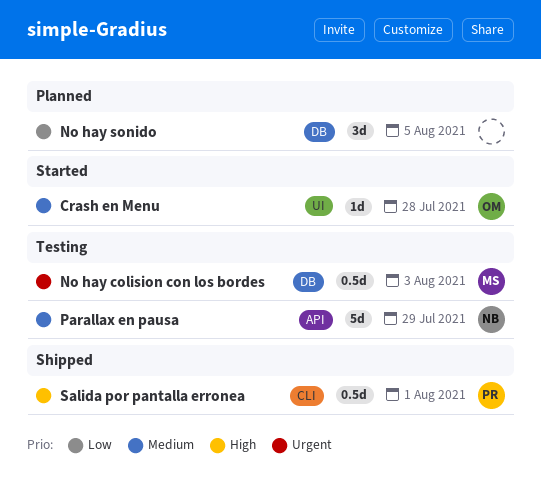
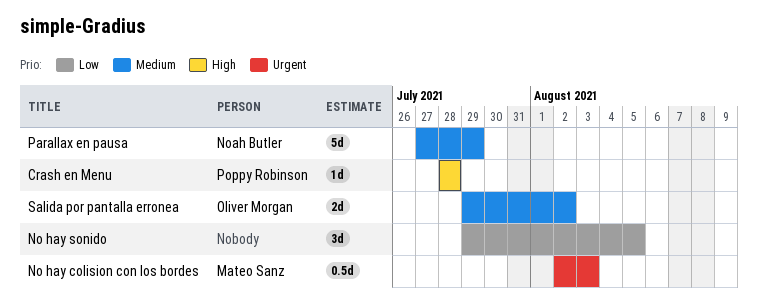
Crash en Menu, owner: Oliver Morgan -> Poppy Robinson
Crash en Menu, priority: Medium -> High
Salida por pantalla erronea, owner: Poppy Robinson -> Oliver Morgan
Salida por pantalla erronea, priority: High -> Medium
Salida por pantalla erronea, estimate: 0.5d -> 2d
Salida por pantalla erronea, due: Aug 1 -> Aug 2

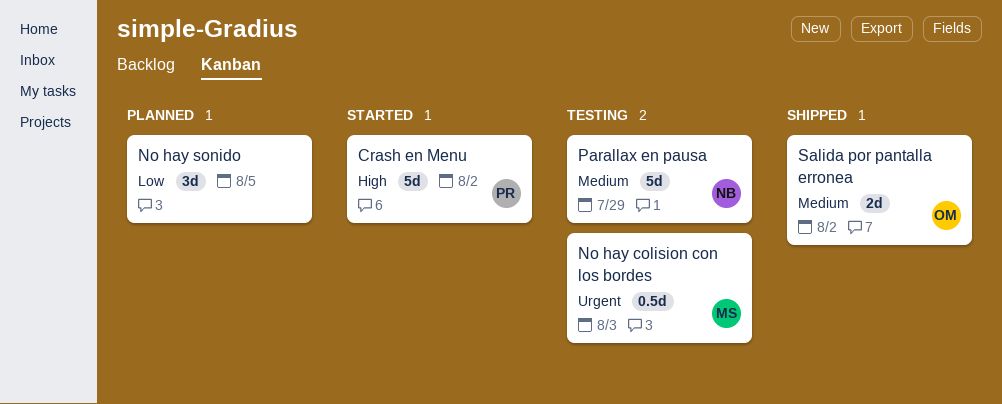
Crash en Menu, estimate: 1d -> 5d
Crash en Menu, due: Jul 28 -> Aug 2

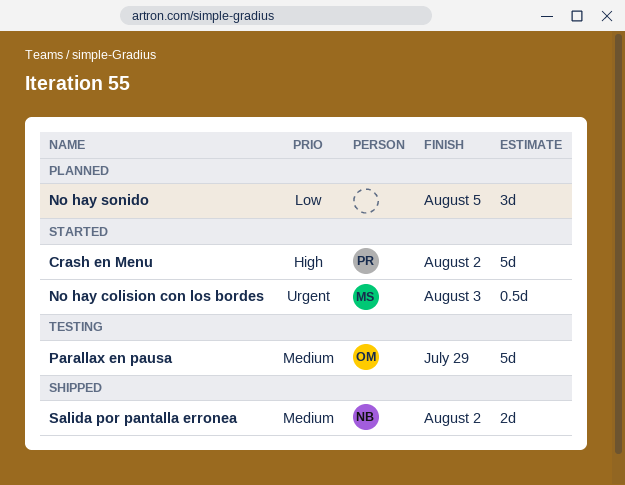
No hay colision con los bordes, status: Testing -> Started
Parallax en pausa, owner: NB -> OM
Salida por pantalla erronea, owner: OM -> NB

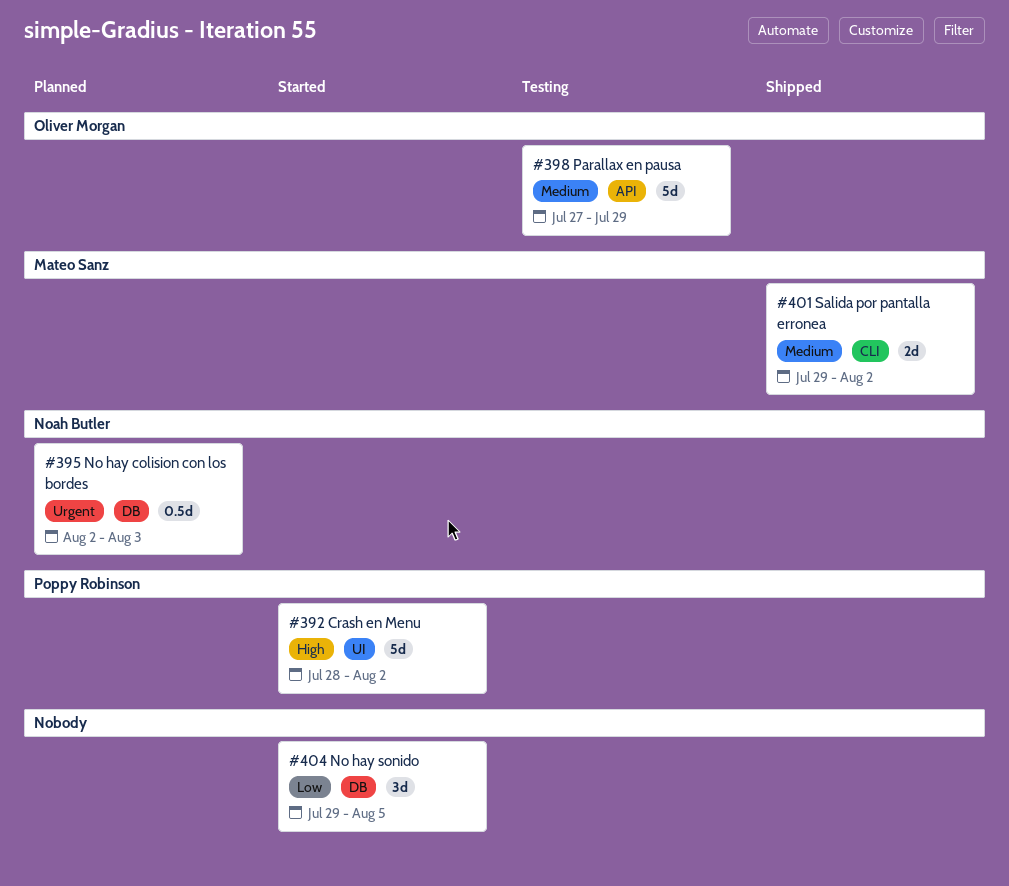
No hay colision con los bordes, status: Started -> Planned
No hay colision con los bordes, owner: Mateo Sanz -> Noah Butler
No hay sonido, status: Planned -> Started
Salida por pantalla erronea, owner: Noah Butler -> Mateo Sanz

